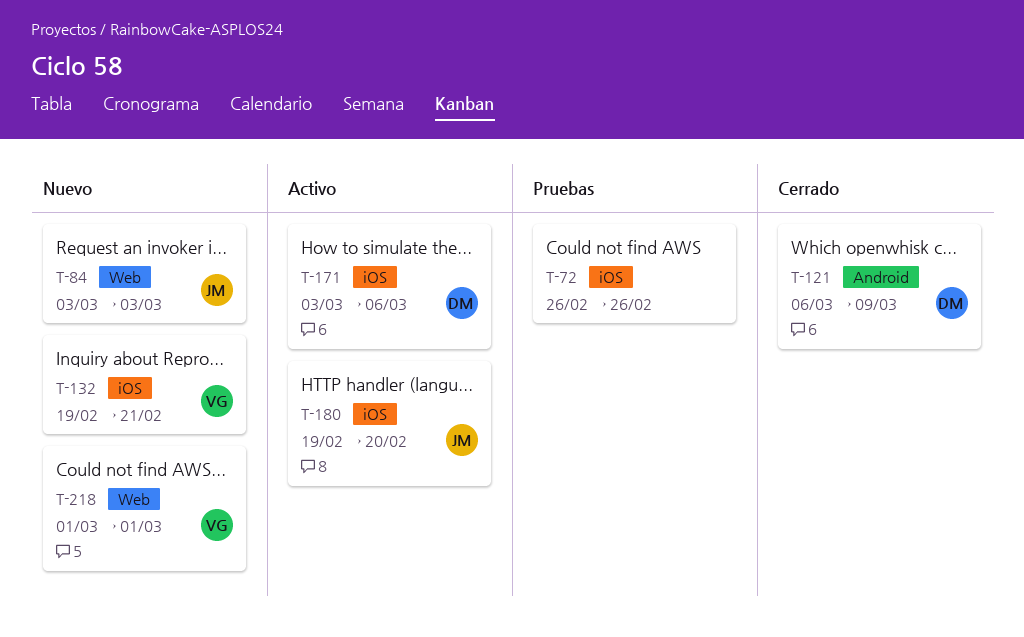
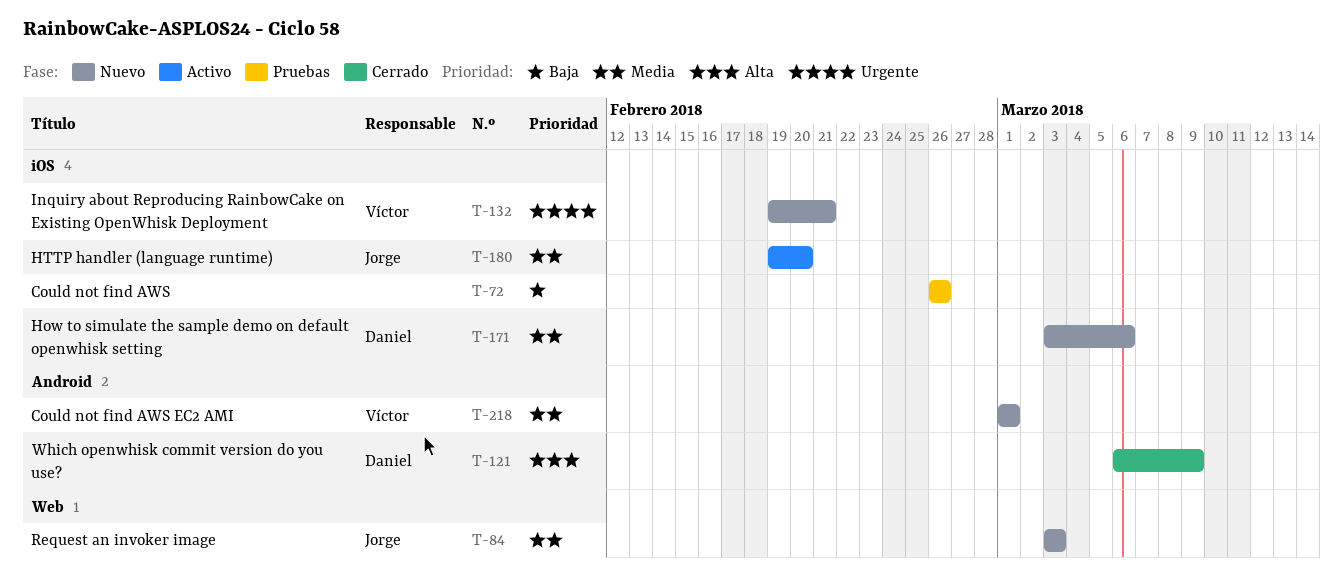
T-171, status: Activo -> Nuevo
T-218, label: Web -> Android

